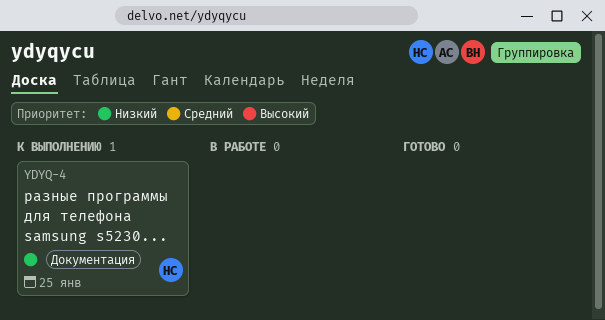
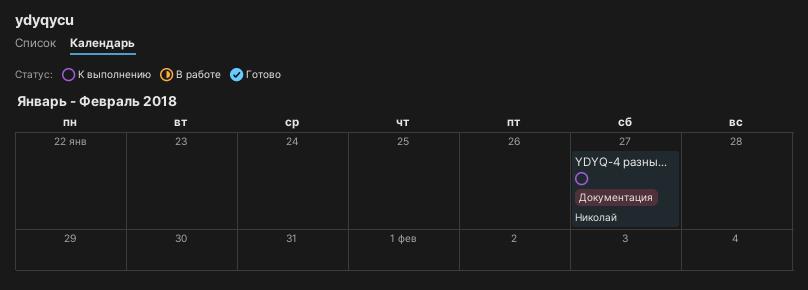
YDYQ-4, due: Jan 25 -> Jan 27

